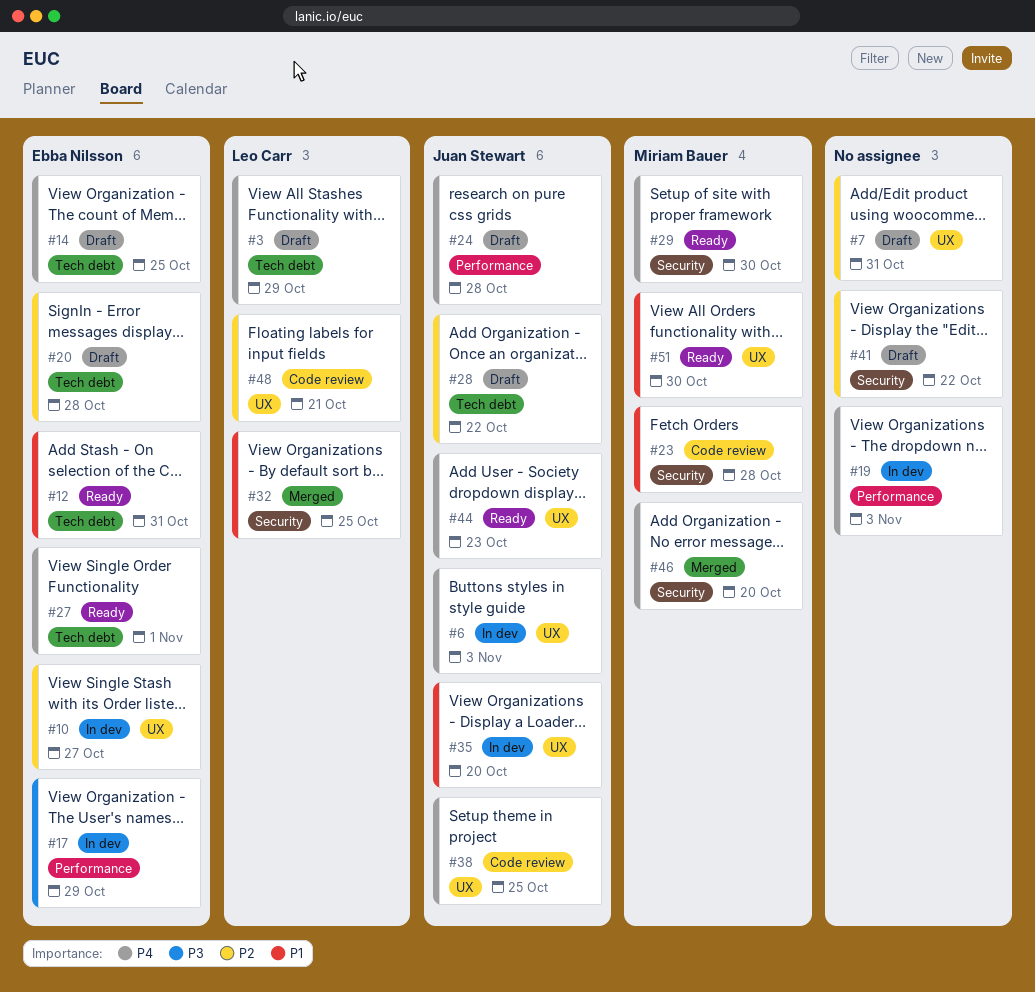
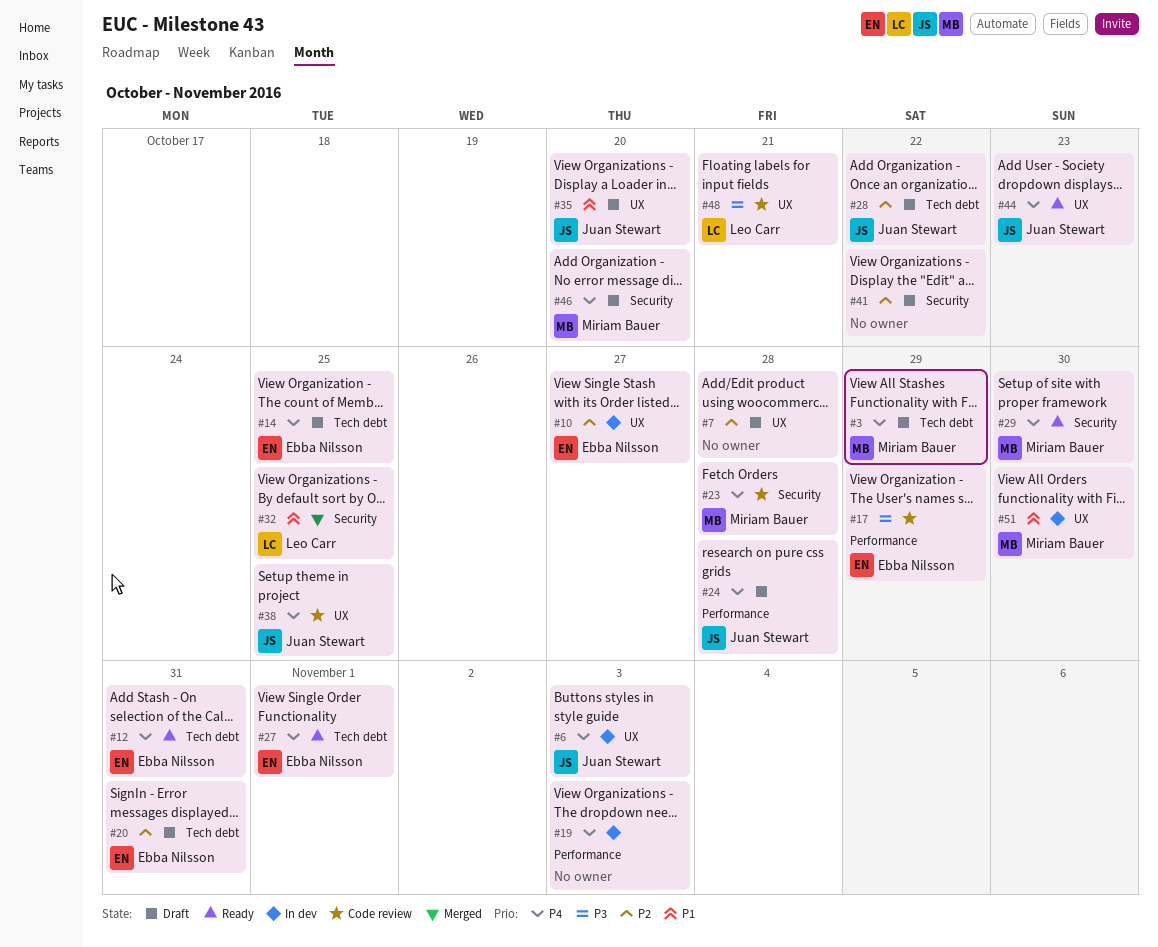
#3, owner: Leo Carr -> Miriam Bauer
#7, due: Oct 31 -> Oct 28
#12, priority: P1 -> P4
#17, status: In dev -> Code review
#20, due: Oct 28 -> Oct 31
#23, priority: P1 -> P4
#35, status: In dev -> Draft
#46, status: Merged -> Draft
#48, priority: P2 -> P3
#51, status: Ready -> In dev

